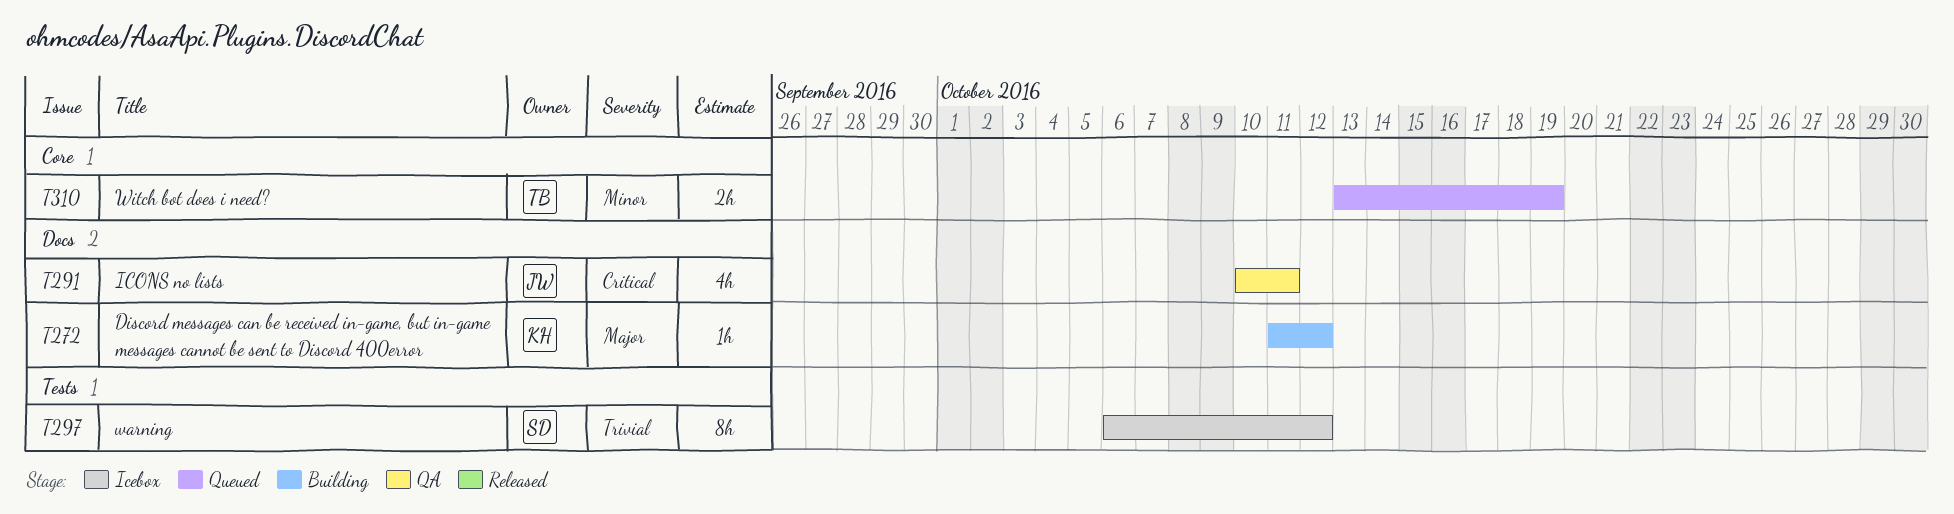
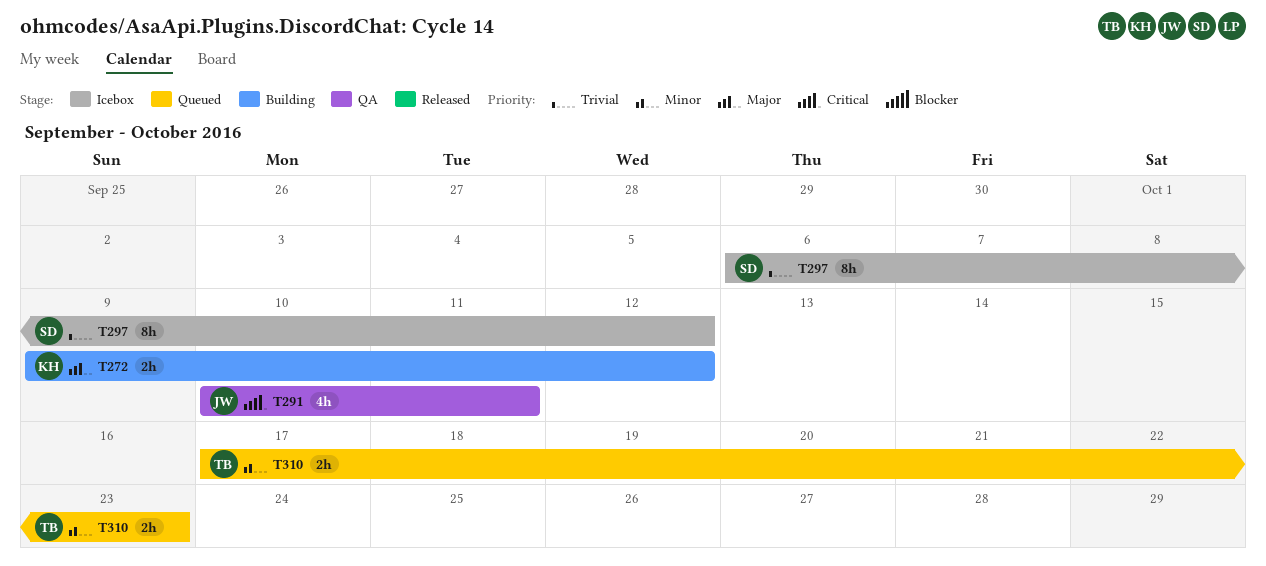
T272, estimate: 1h -> 2h
T272, start: Oct 11 -> Oct 9
T310, start: Oct 13 -> Oct 17
T310, due: Oct 19 -> Oct 23

